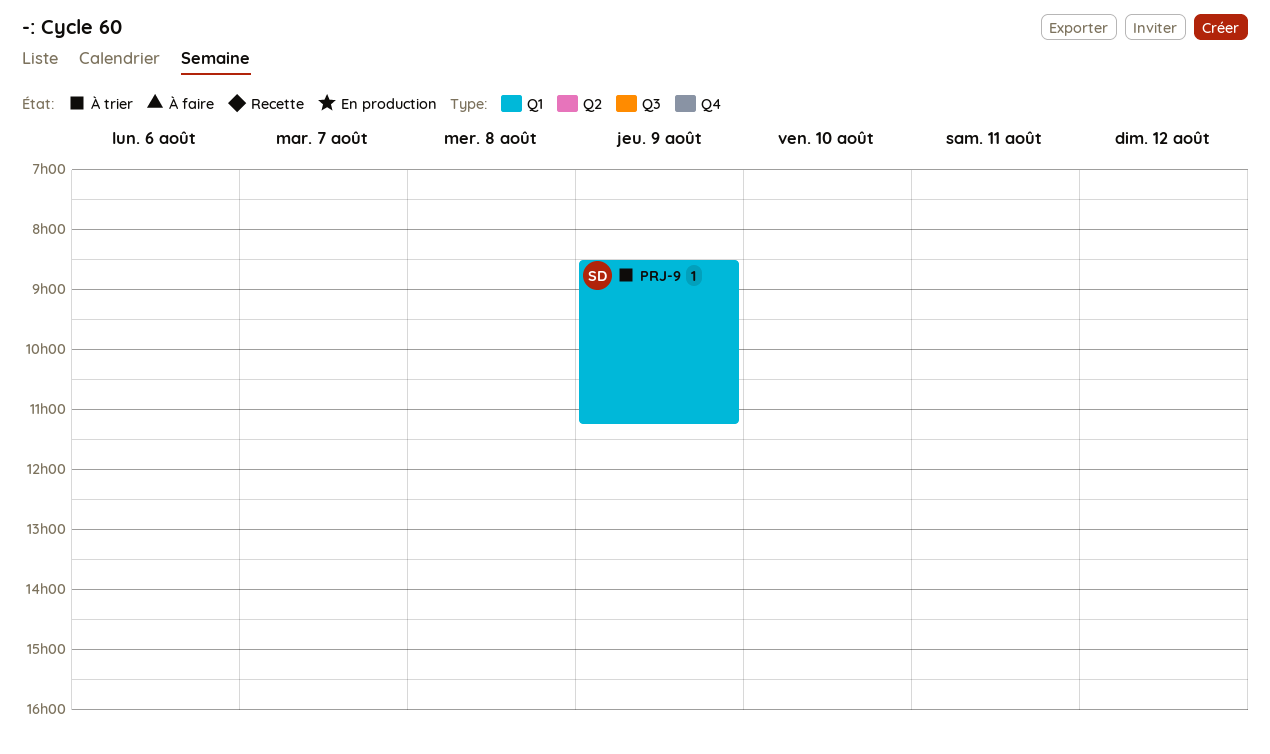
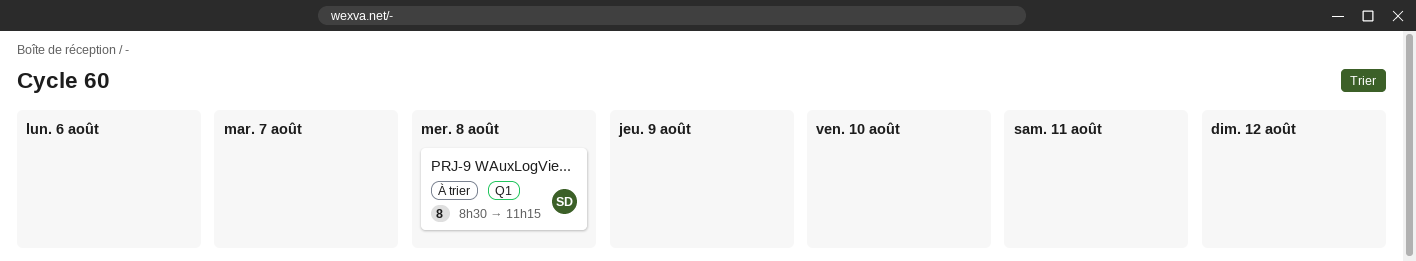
PRJ-9, estimate: 1 -> 8
PRJ-9, day: Aug 9 -> Aug 8

